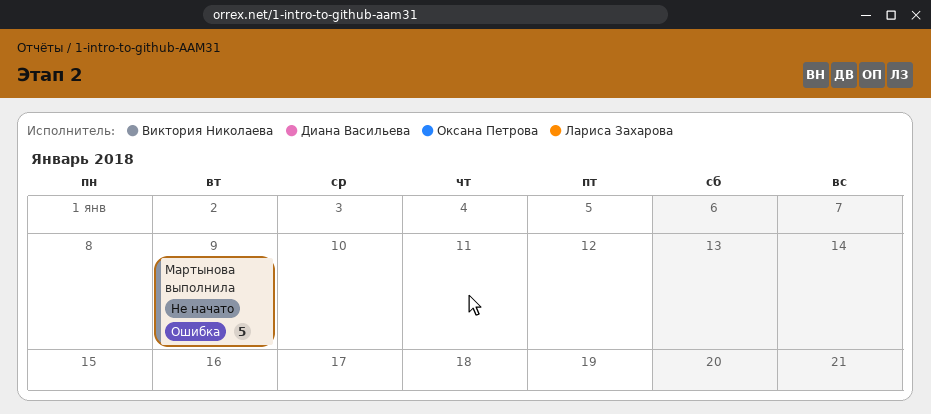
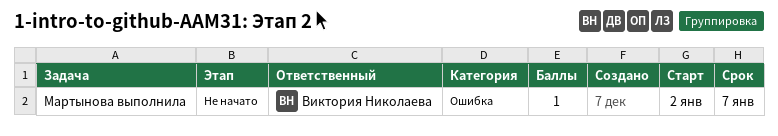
Мартынова выполнила, estimate: 5 -> 1
Мартынова выполнила, due: Jan 9 -> Jan 7

